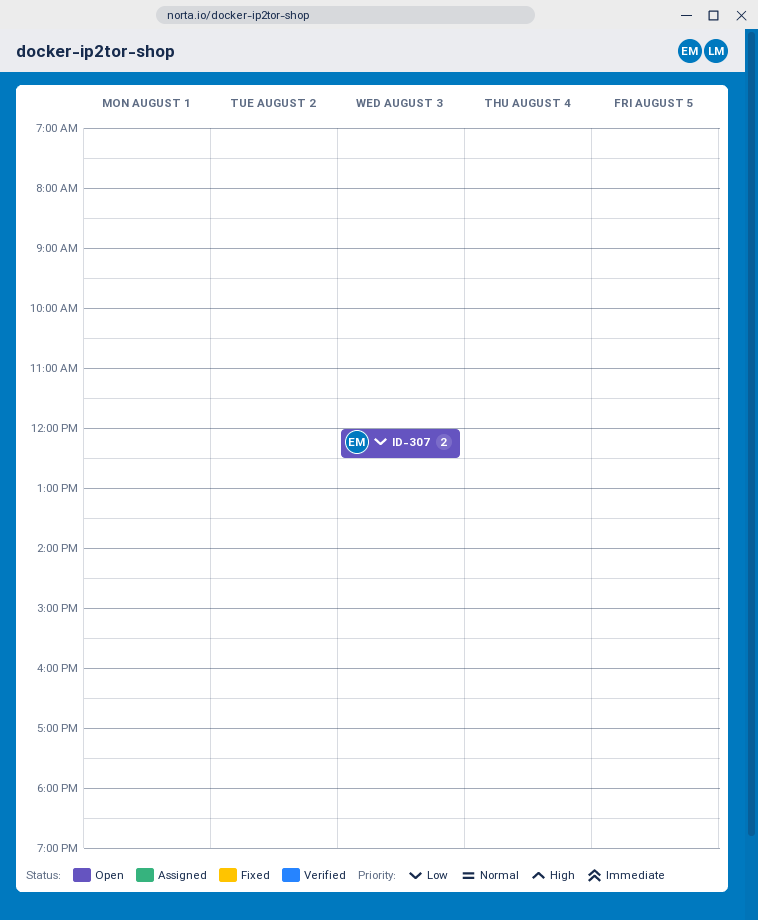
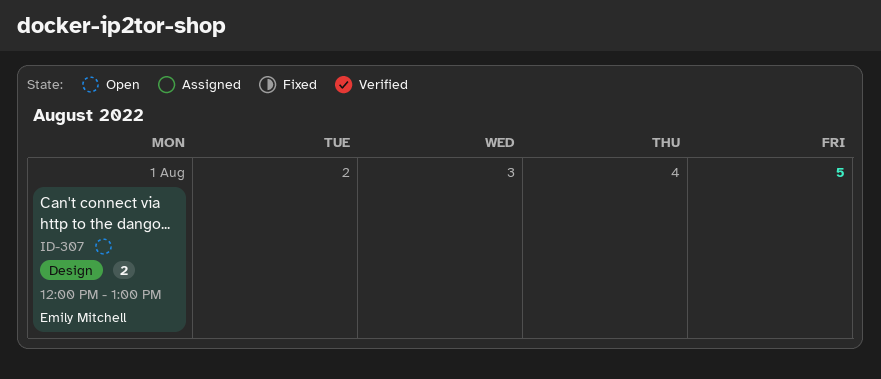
ID-307, day: Aug 3 -> Aug 1
ID-307, ends: 12:30 -> 13:00

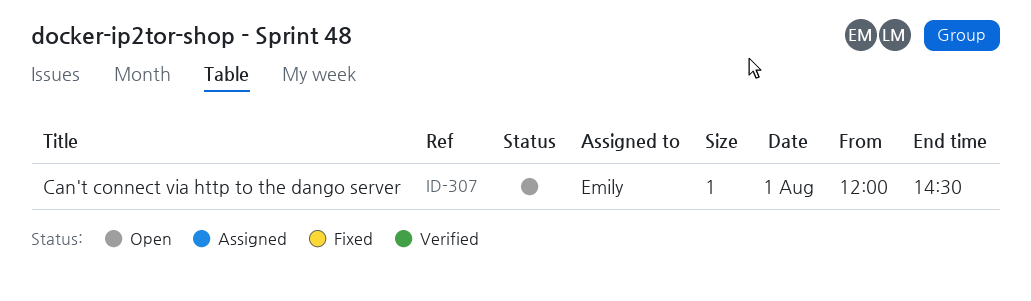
ID-307, estimate: 2 -> 1
ID-307, ends: 13:00 -> 14:30

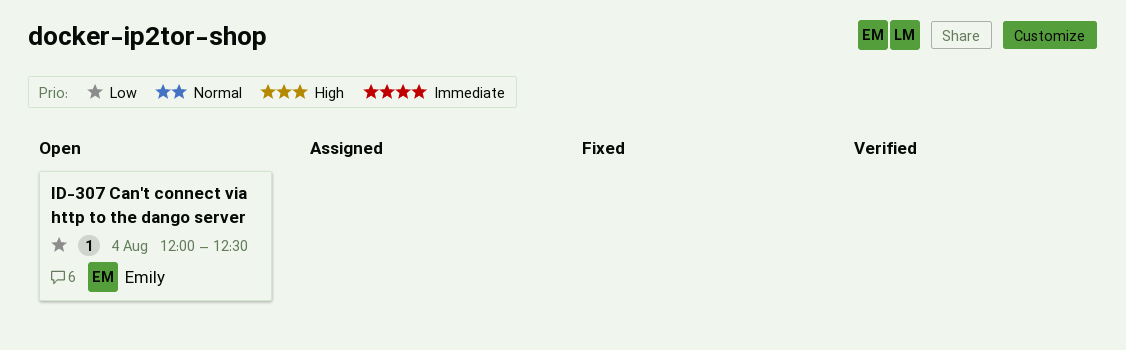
ID-307, day: Aug 1 -> Aug 4
ID-307, ends: 14:30 -> 12:30

